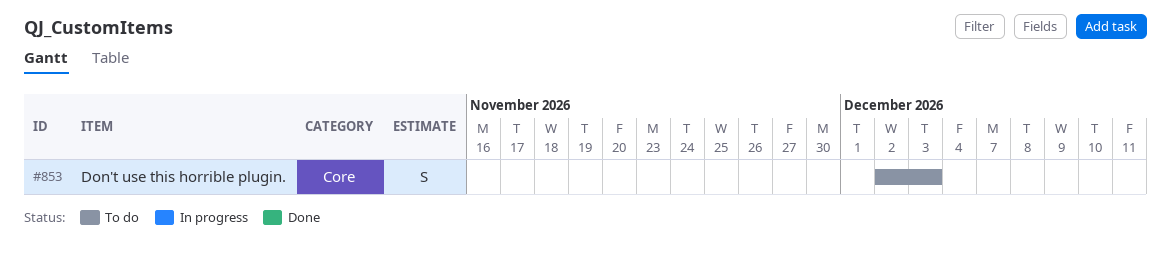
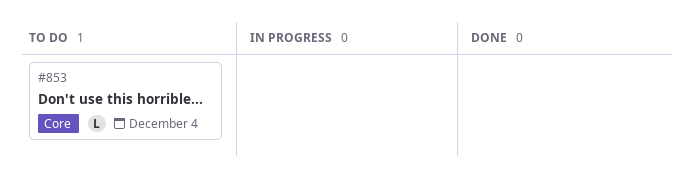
#853, estimate: S -> L
#853, due: Dec 3 -> Dec 4

